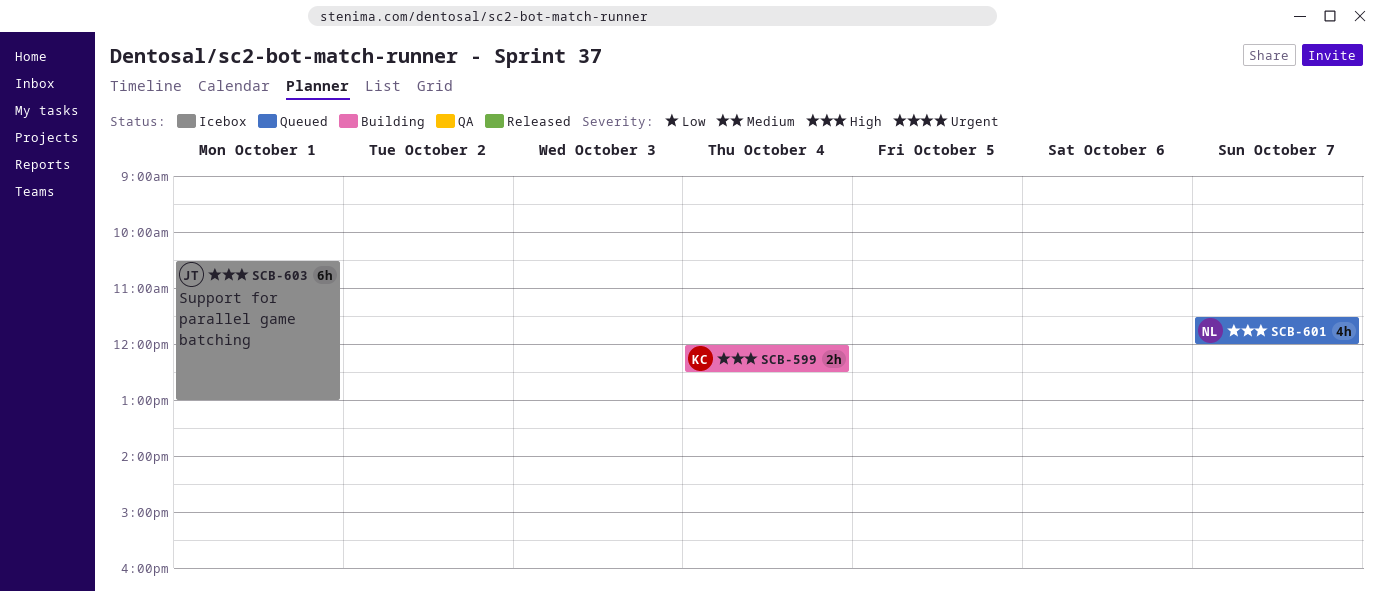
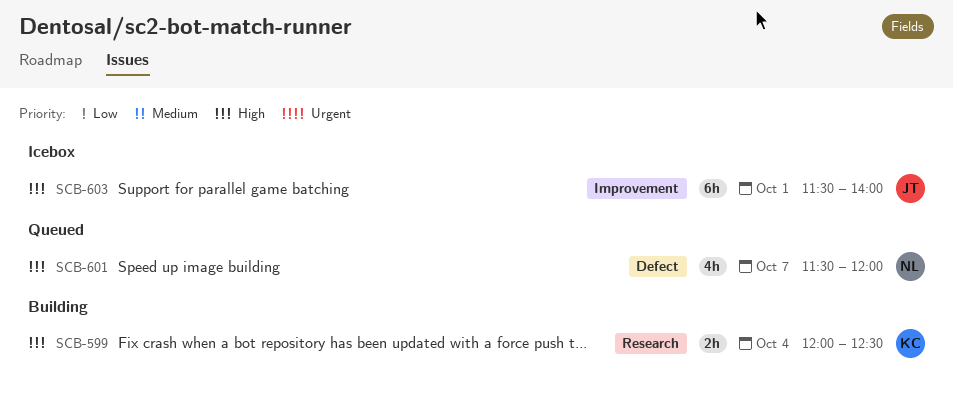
SCB-603, begins: 10:30 -> 11:30
SCB-603, ends: 13:00 -> 14:00

